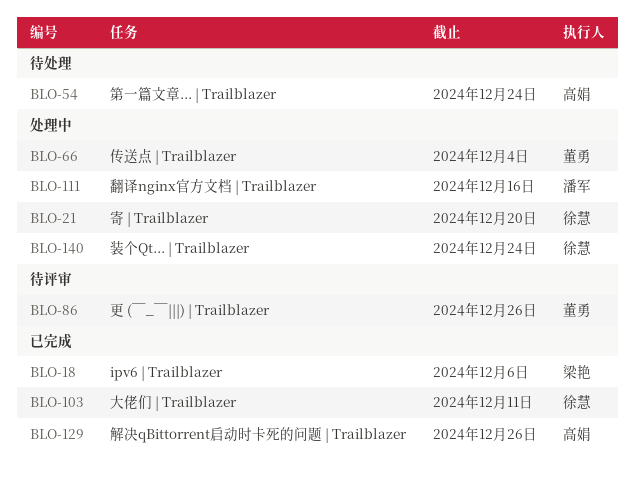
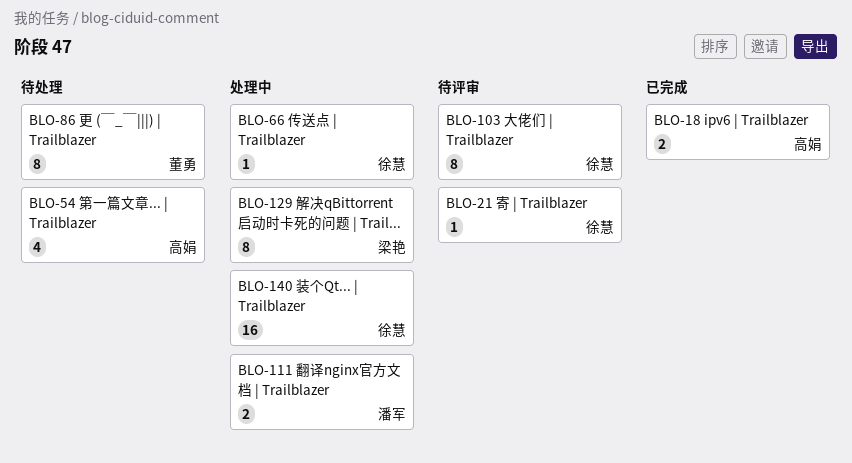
BLO-18, owner: 梁艳 -> 高娟
BLO-21, status: 处理中 -> 待评审
BLO-66, owner: 董勇 -> 徐慧
BLO-86, status: 待评审 -> 待处理
BLO-103, status: 已完成 -> 待评审
BLO-129, status: 已完成 -> 处理中
BLO-129, owner: 高娟 -> 梁艳

